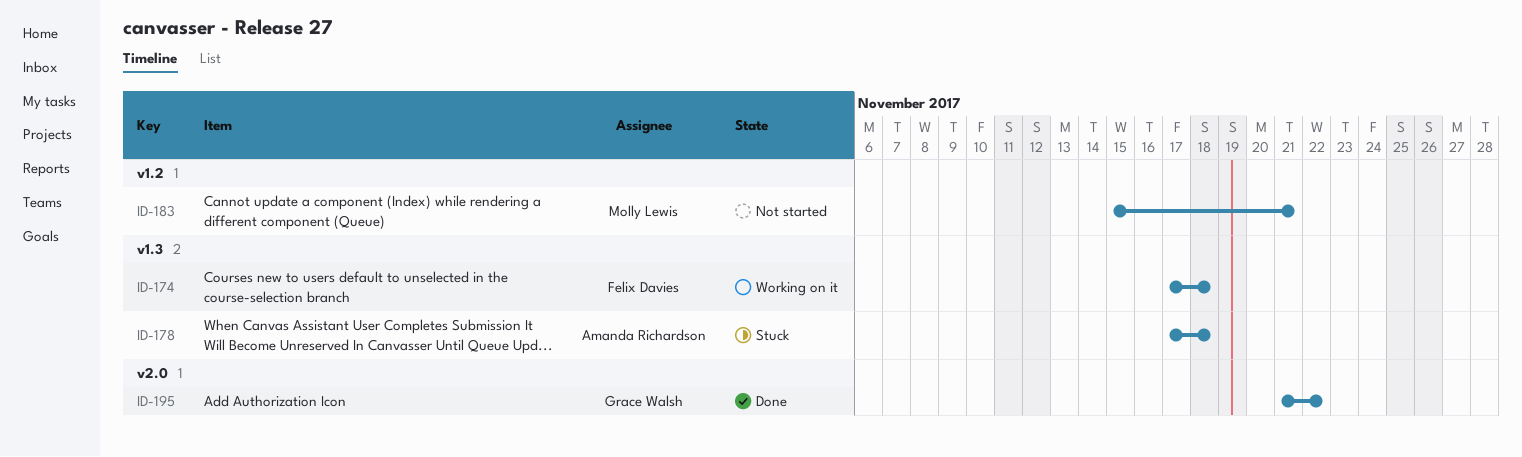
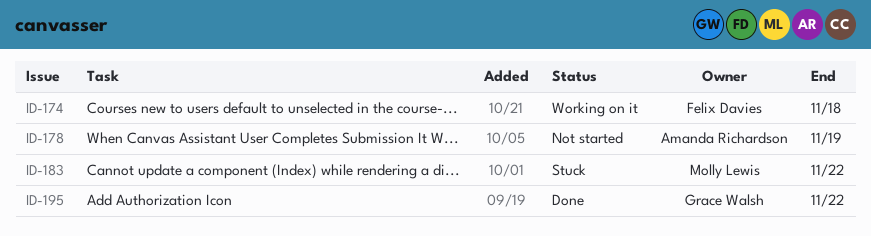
ID-178, status: Stuck -> Not started
ID-178, due: Nov 18 -> Nov 19
ID-183, status: Not started -> Stuck
ID-183, due: Nov 21 -> Nov 22

